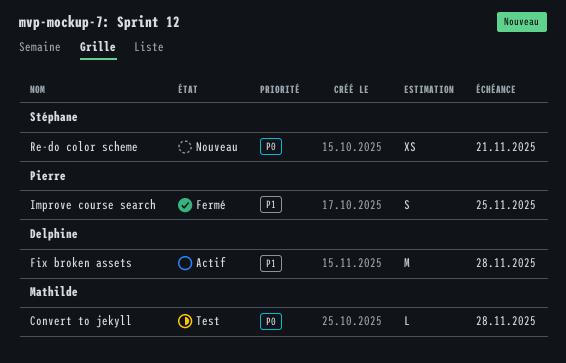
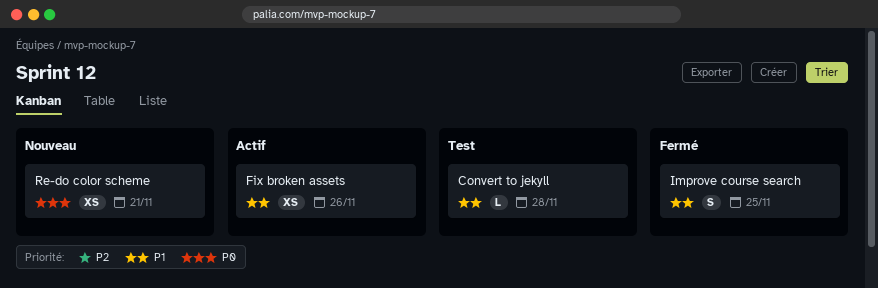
Convert to jekyll, priority: P0 -> P1
Fix broken assets, estimate: M -> XS
Fix broken assets, due: Nov 28 -> Nov 26

